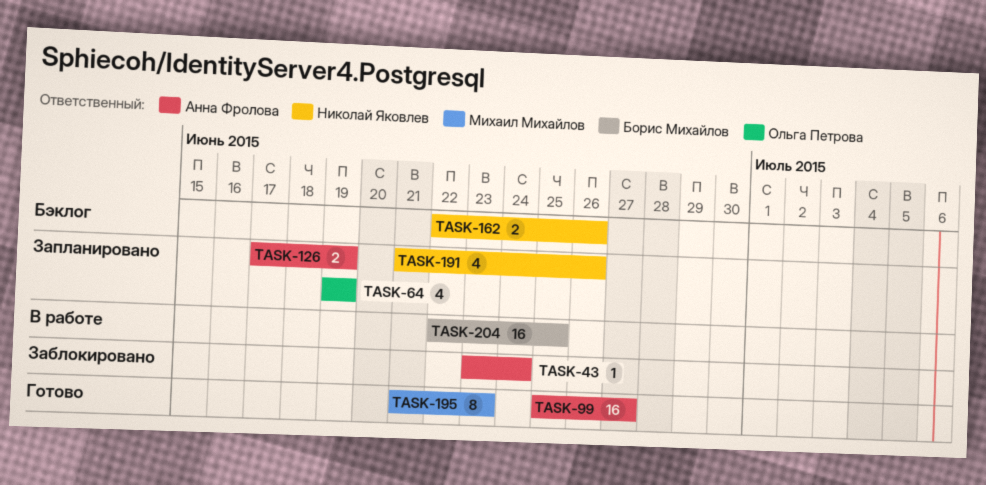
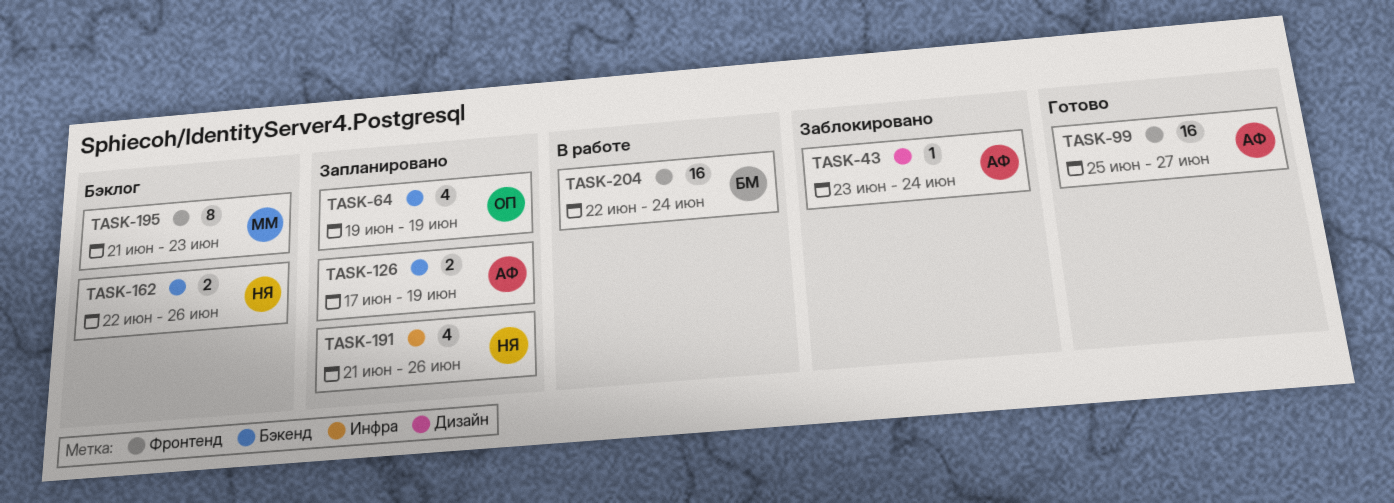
TASK-195, status: Готово -> Бэклог
TASK-204, due: Jun 25 -> Jun 24

